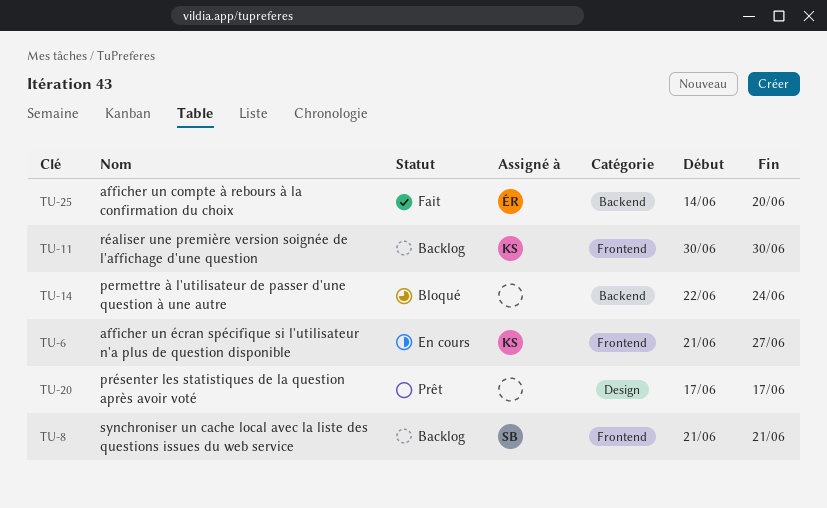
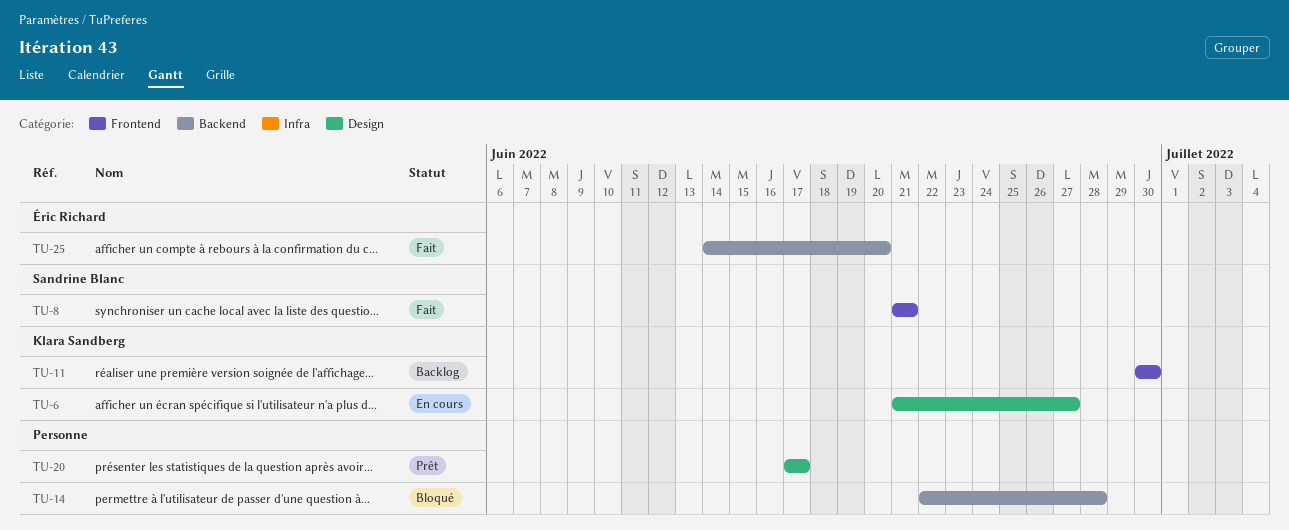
TU-6, label: Frontend -> Design
TU-8, status: Backlog -> Fait
TU-14, due: Jun 24 -> Jun 28

